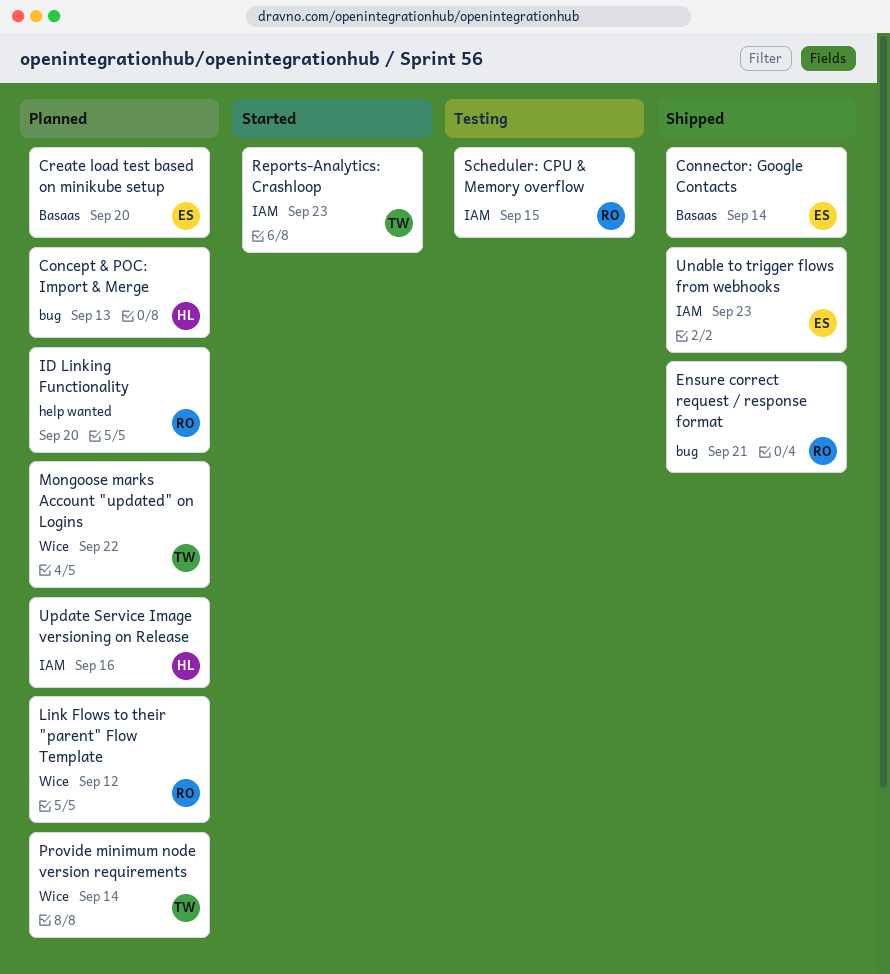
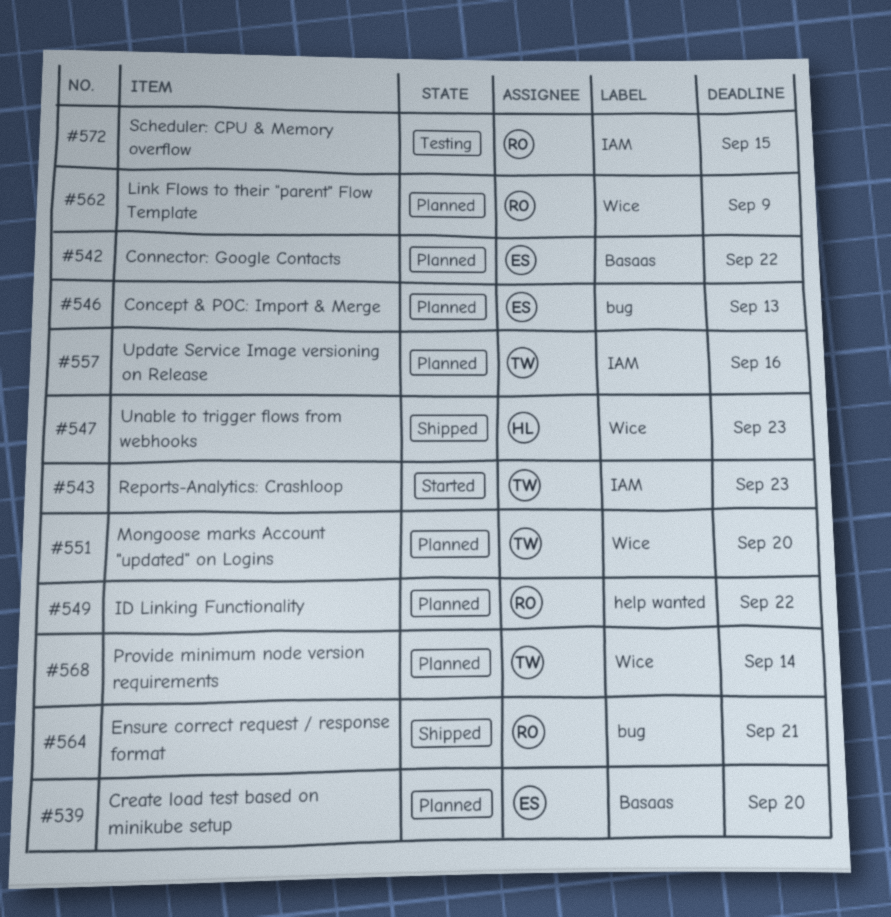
Concept & POC: Import & Merge, owner: HL -> ES
Connector: Google Contacts, status: Shipped -> Planned
Connector: Google Contacts, due: Sep 14 -> Sep 22
ID Linking Functionality, due: Sep 20 -> Sep 22
Link Flows to their "parent" Flow Template, due: Sep 12 -> Sep 9
Mongoose marks Account "updated" on Logins, due: Sep 22 -> Sep 20
Unable to trigger flows from webhooks, owner: ES -> HL
Unable to trigger flows from webhooks, label: IAM -> Wice
Update Service Image versioning on Release, owner: HL -> TW

